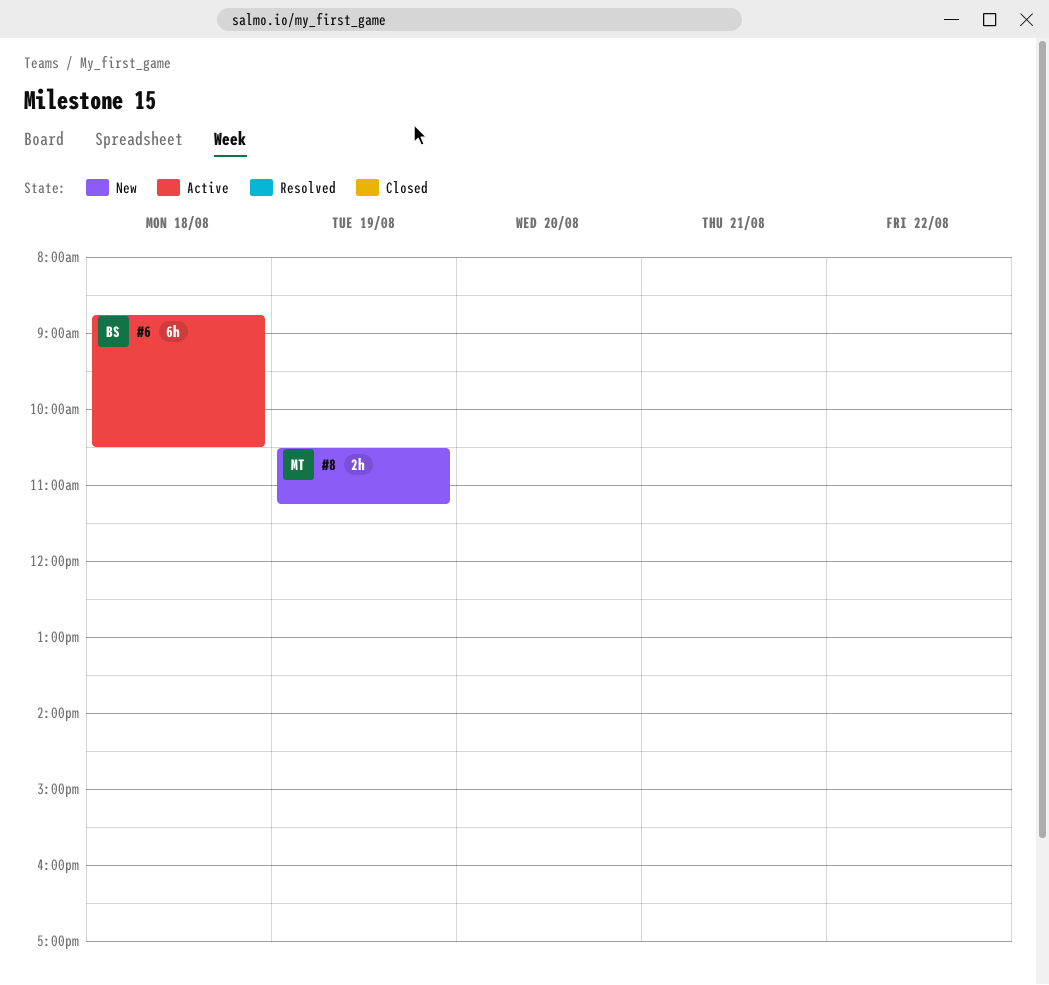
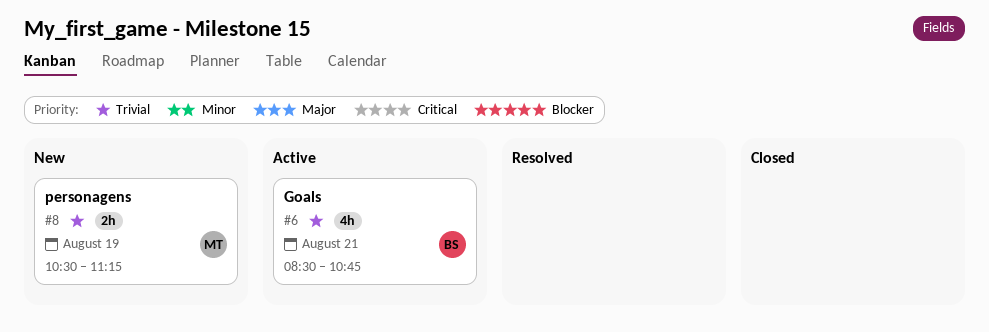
#6, estimate: 6h -> 4h
#6, day: Aug 18 -> Aug 21
#6, begins: 08:45 -> 08:30
#6, ends: 10:30 -> 10:45

